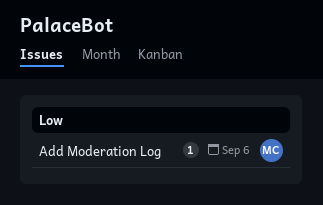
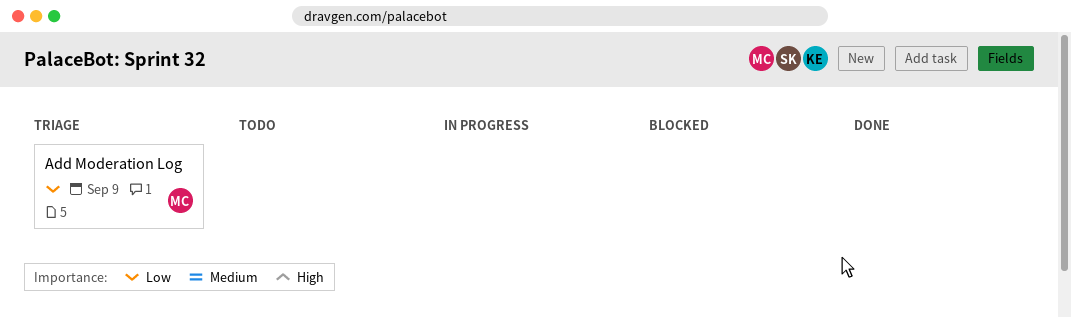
Add Moderation Log, due: Sep 6 -> Sep 9

